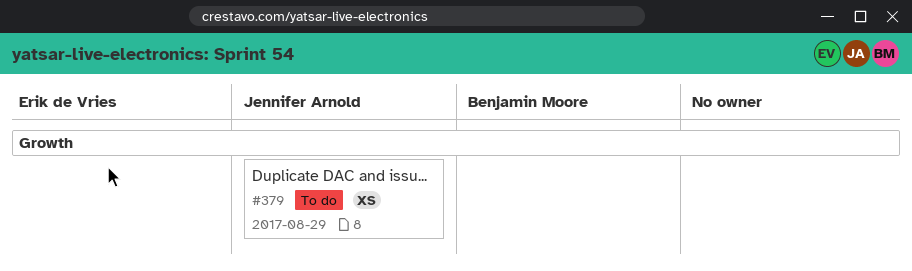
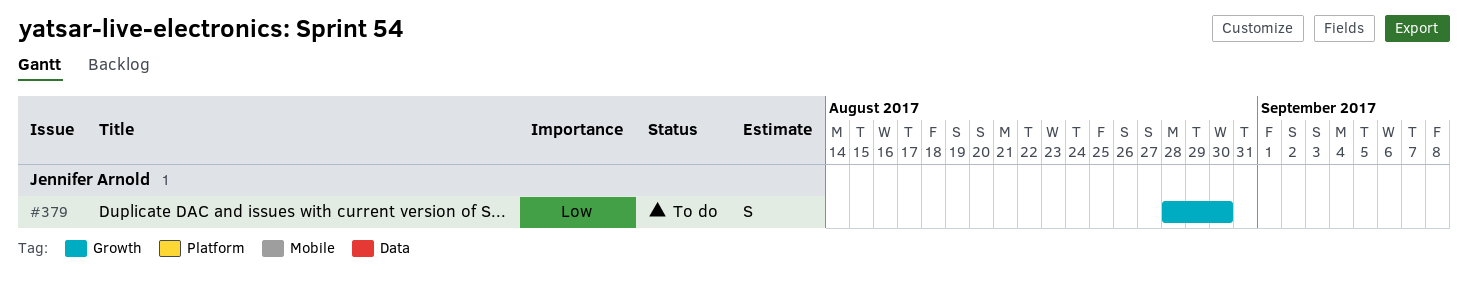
#379, estimate: XS -> S
#379, due: Aug 29 -> Aug 30

